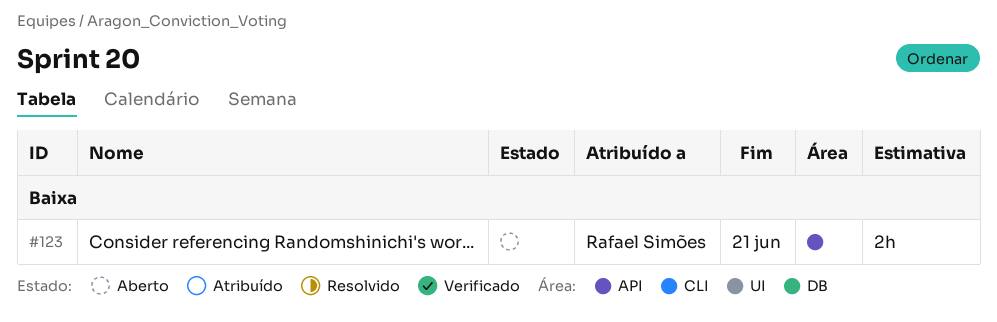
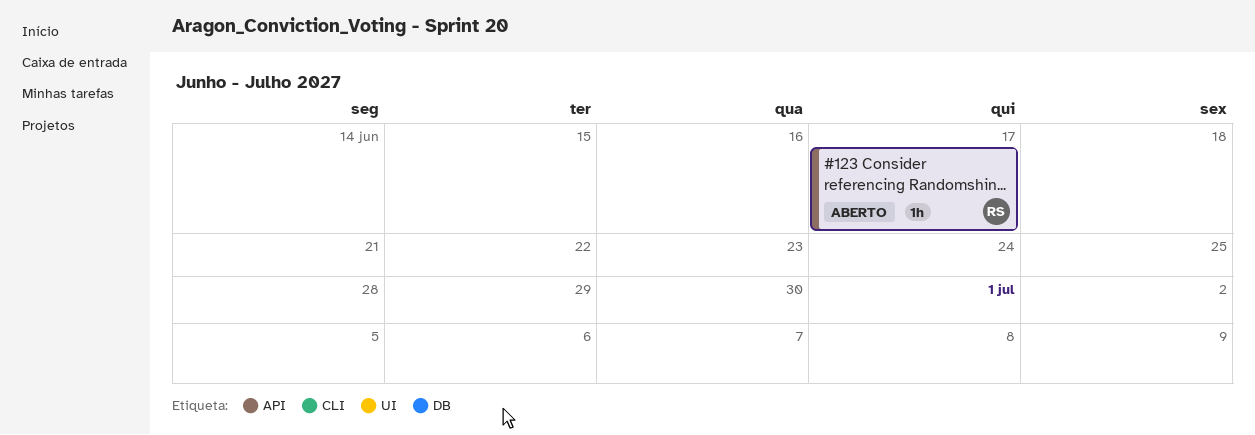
#123, estimate: 2h -> 1h
#123, due: Jun 21 -> Jun 17

